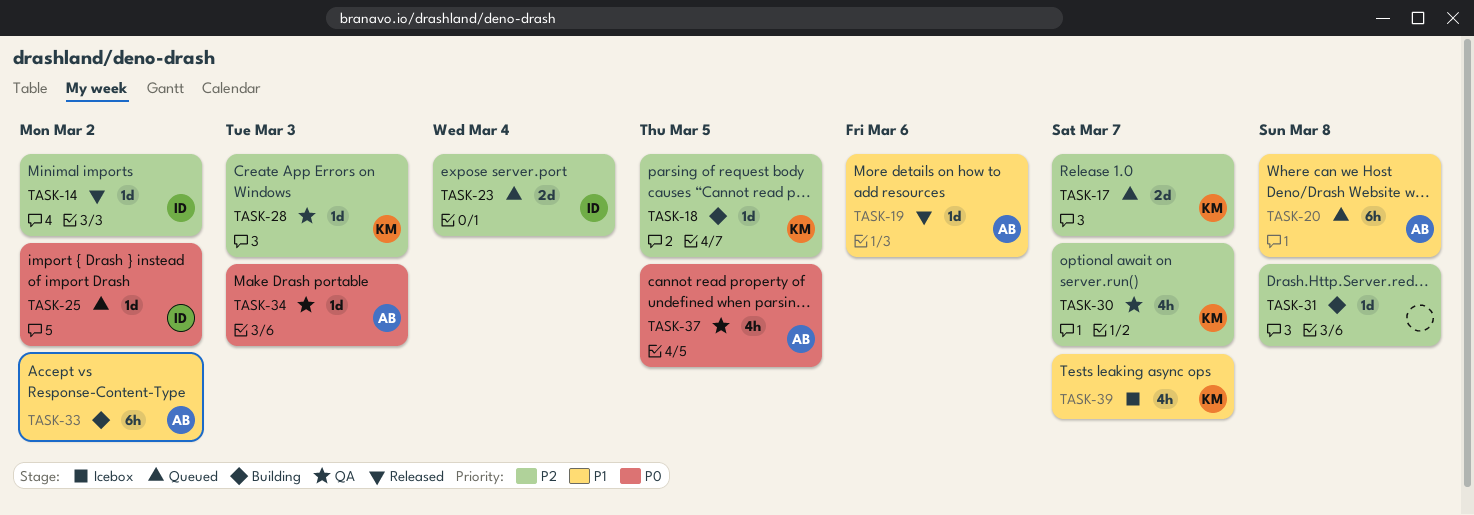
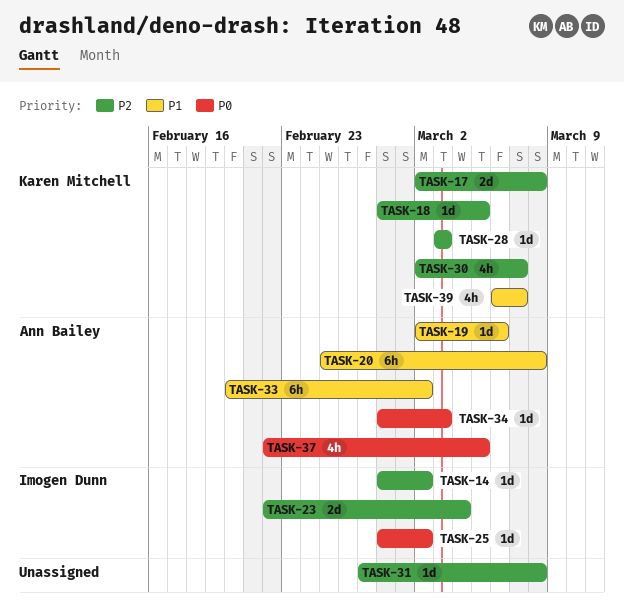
TASK-17, due: Mar 7 -> Mar 8

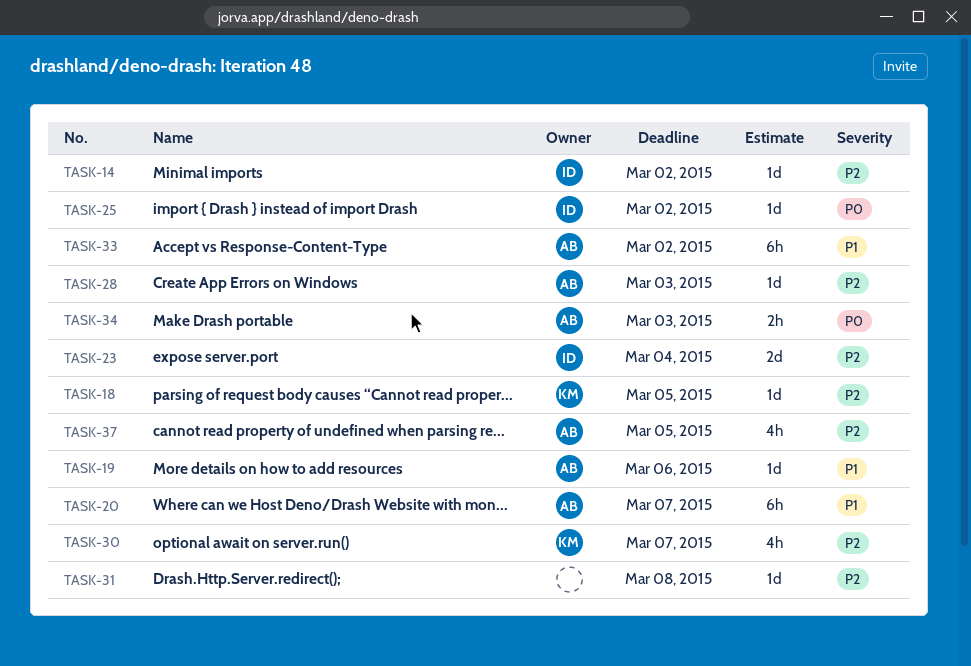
TASK-17: present -> none
TASK-20, due: Mar 8 -> Mar 7
TASK-28, owner: Karen Mitchell -> Ann Bailey
TASK-34, estimate: 1d -> 2h
TASK-37, priority: P0 -> P2
TASK-39: present -> none

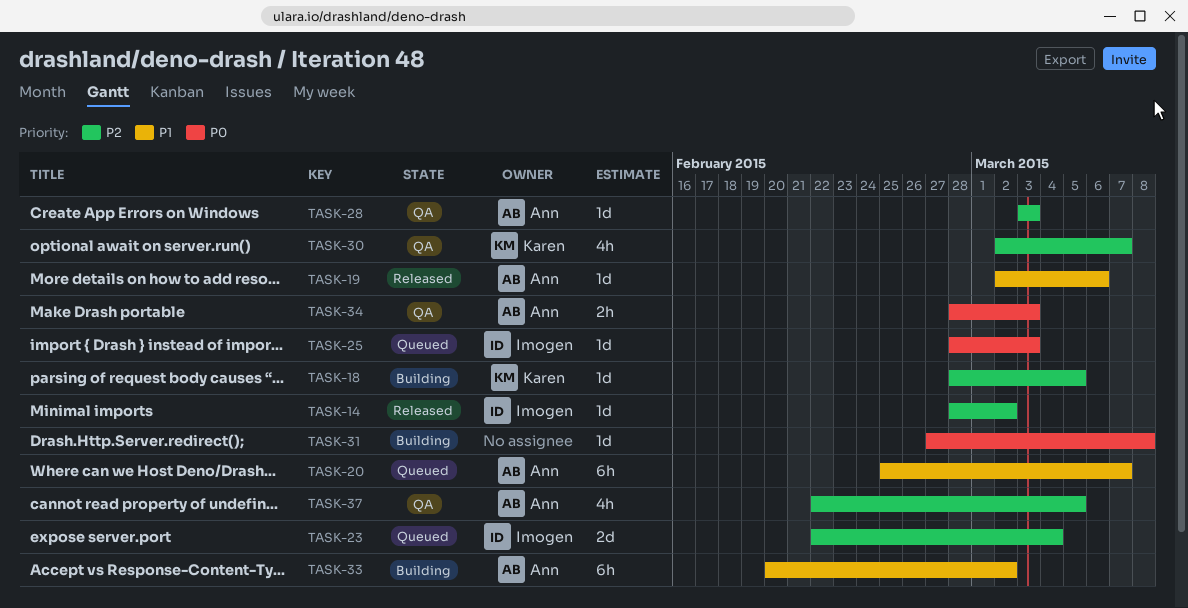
TASK-25, due: Mar 2 -> Mar 3
TASK-31, priority: P2 -> P0

